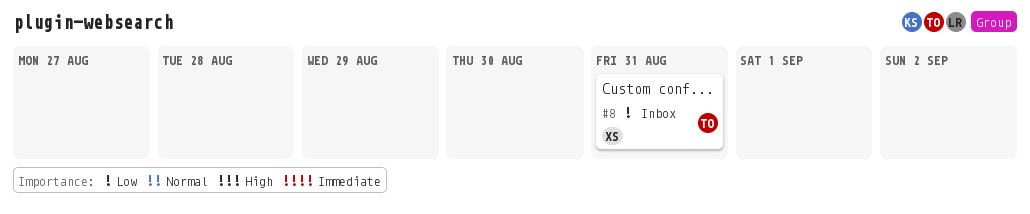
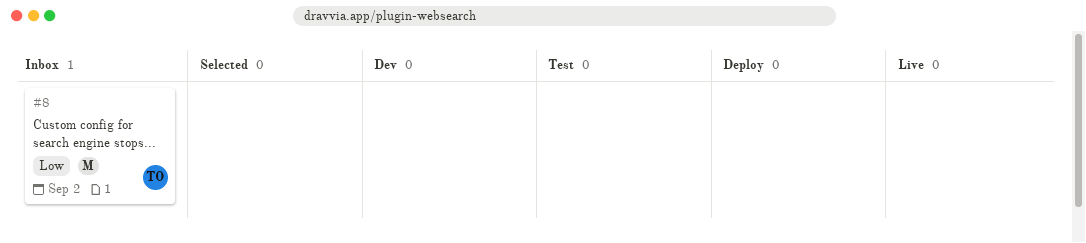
#8, estimate: XS -> M
#8, due: Aug 31 -> Sep 2

